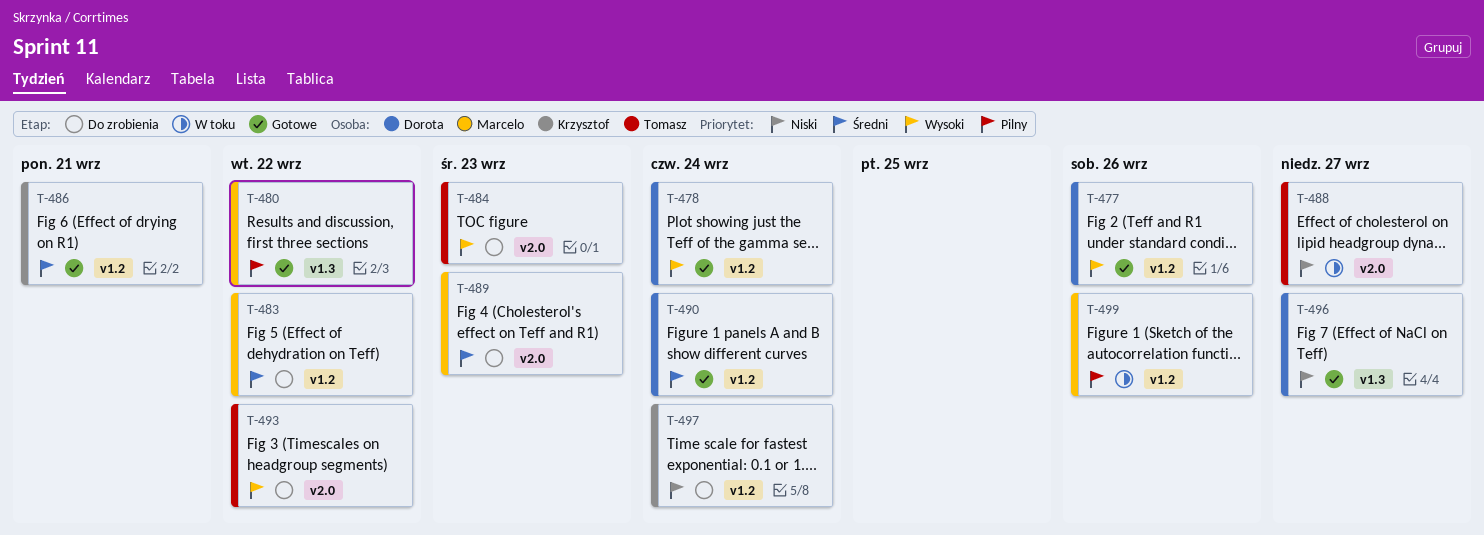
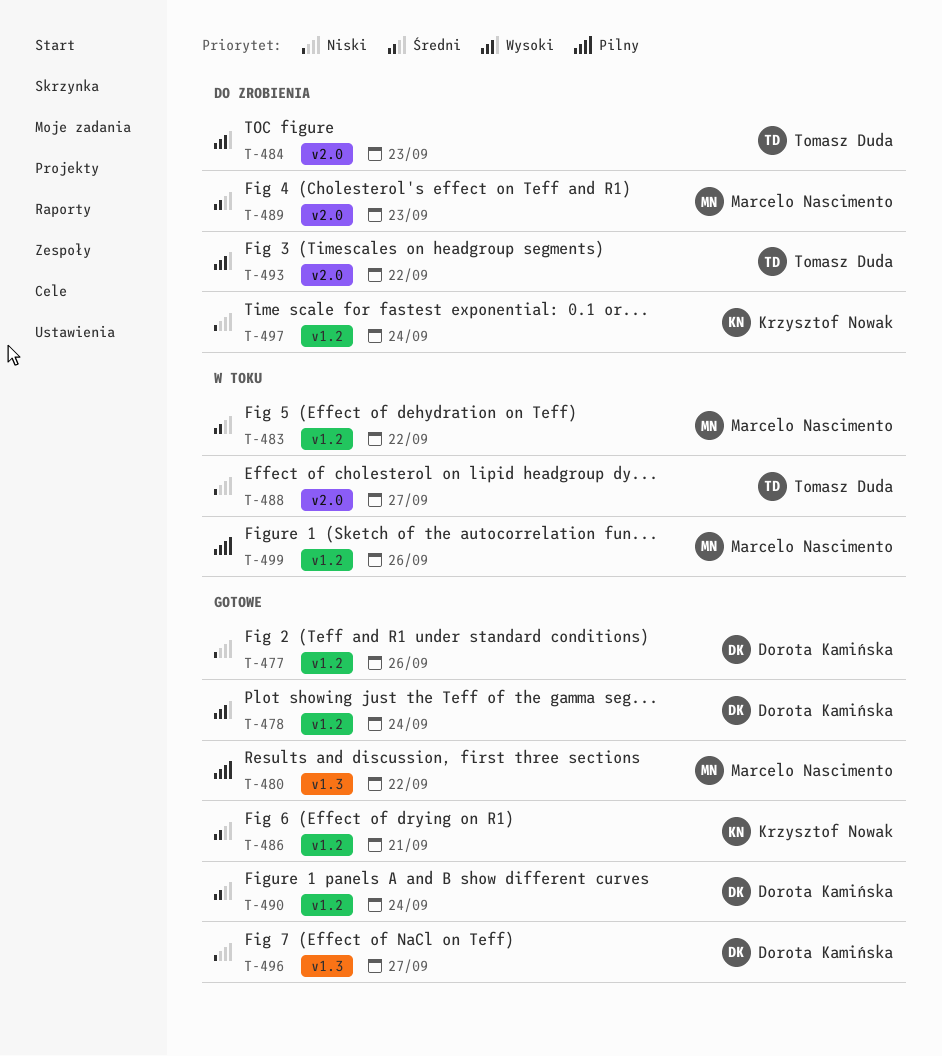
T-477, priority: Wysoki -> Niski
T-483, status: Do zrobienia -> W toku

